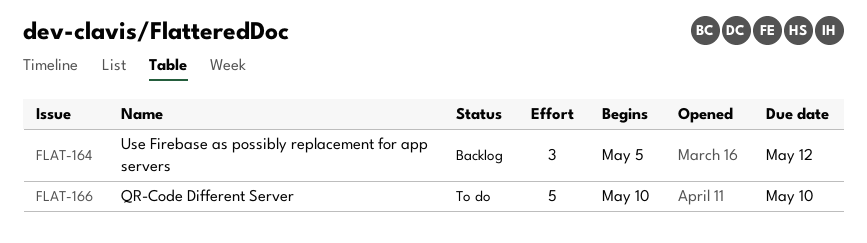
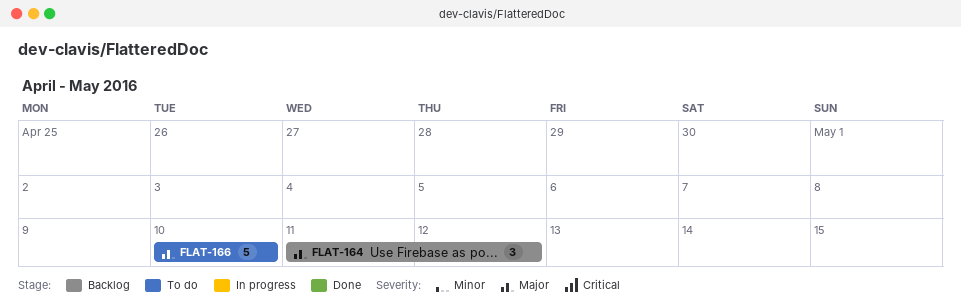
FLAT-164, start: May 5 -> May 11

